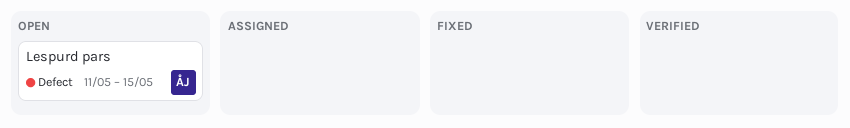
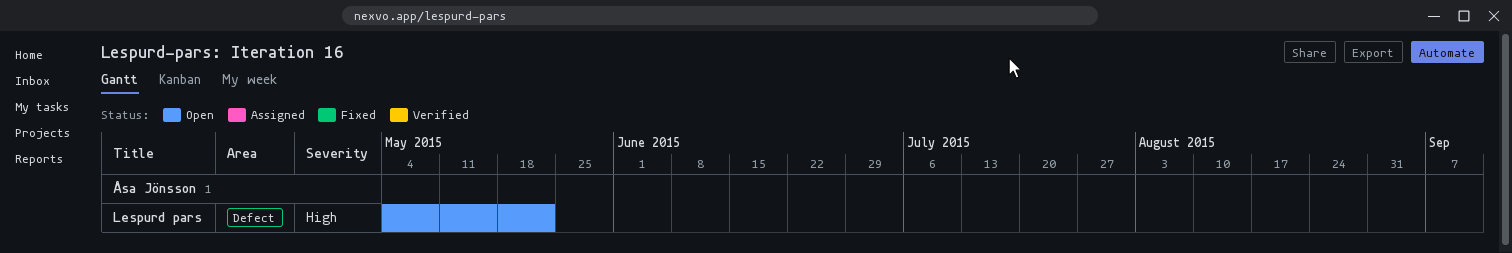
Lespurd pars, start: May 11 -> May 4
Lespurd pars, due: May 15 -> May 22

